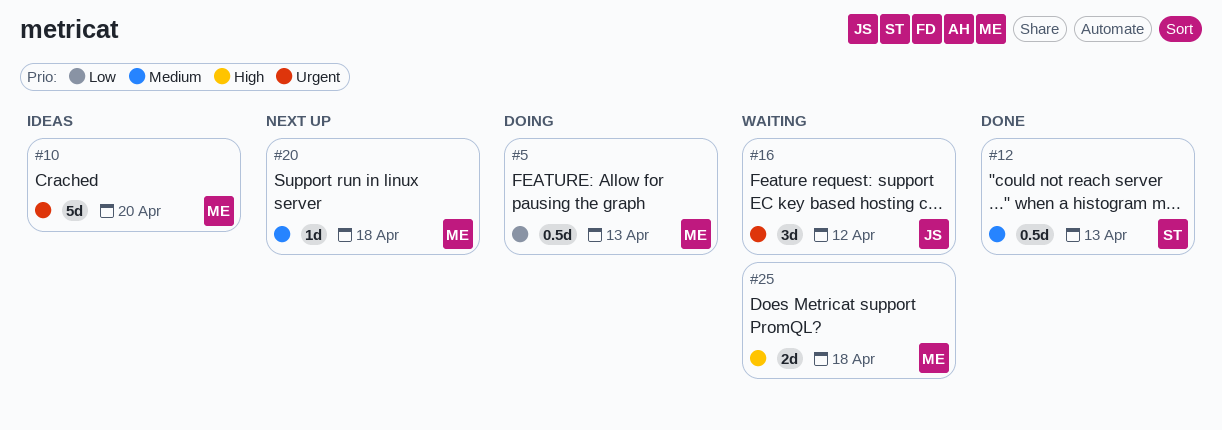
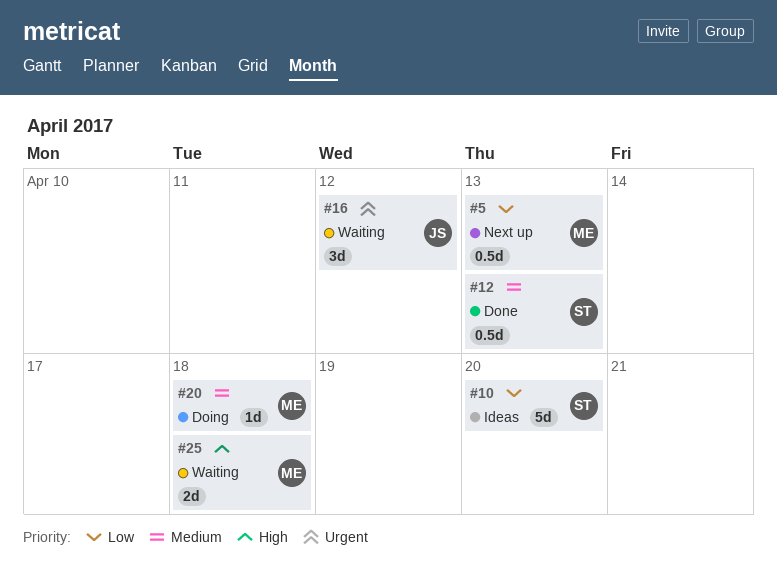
#5, status: Doing -> Next up
#10, owner: ME -> ST
#10, priority: Urgent -> Low
#20, status: Next up -> Doing

